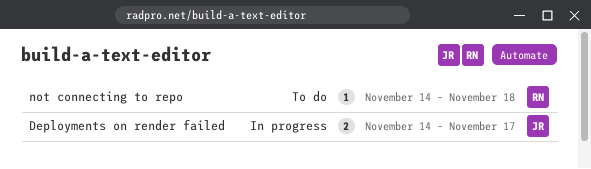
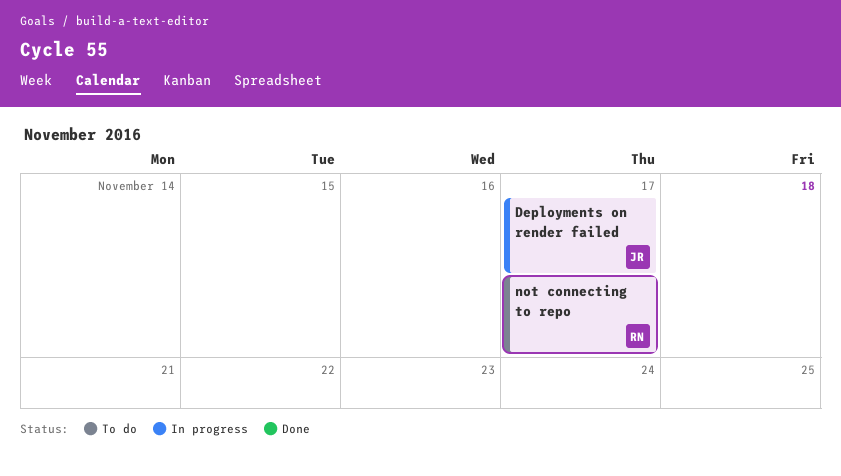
not connecting to repo, due: Nov 18 -> Nov 17

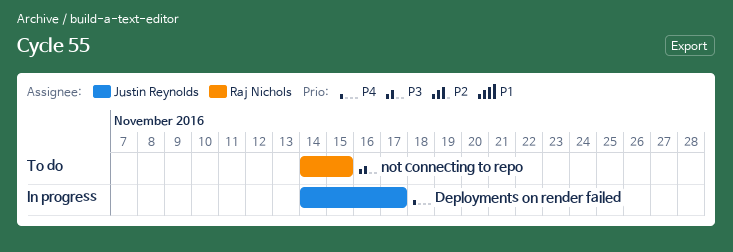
not connecting to repo, due: Nov 17 -> Nov 15

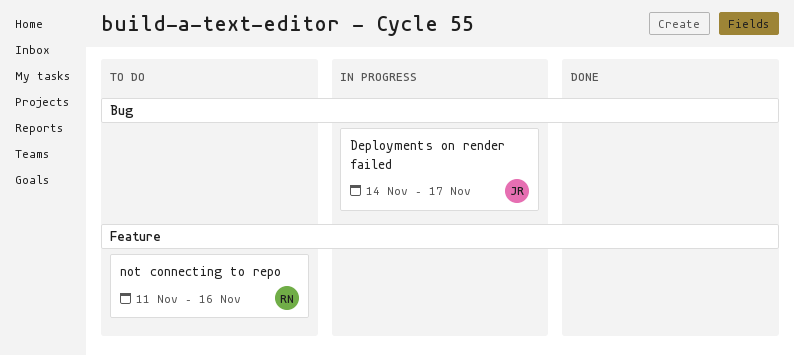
not connecting to repo, start: Nov 14 -> Nov 11
not connecting to repo, due: Nov 15 -> Nov 16

